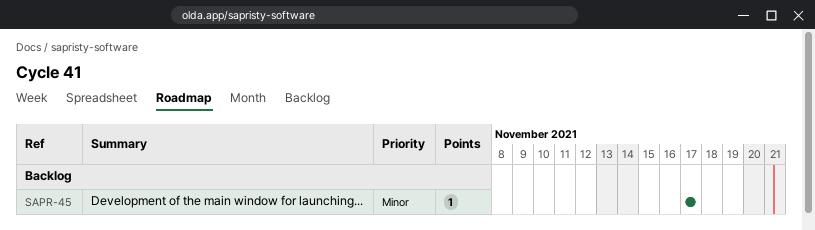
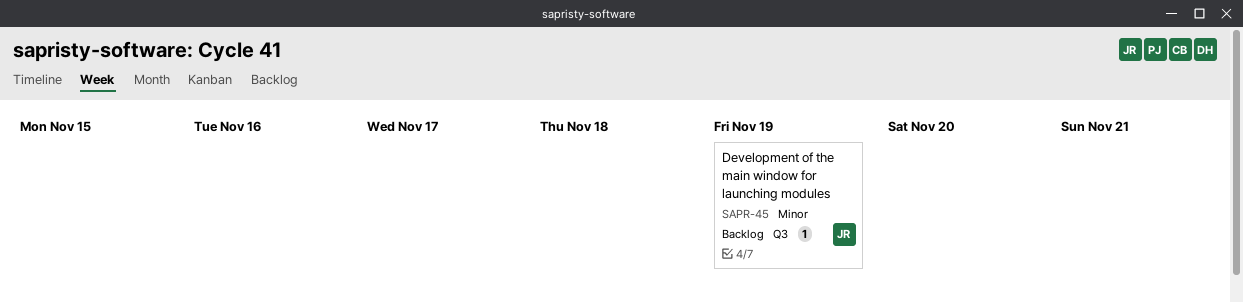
SAPR-45, due: Nov 17 -> Nov 19

